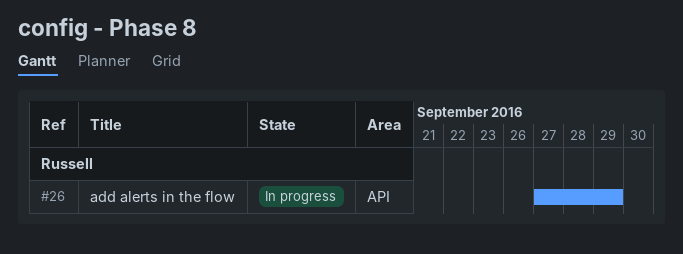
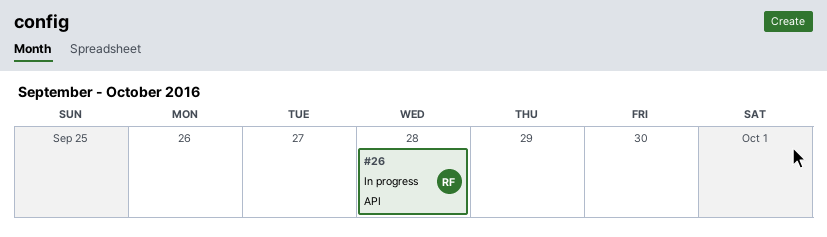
#26, due: Sep 29 -> Sep 28

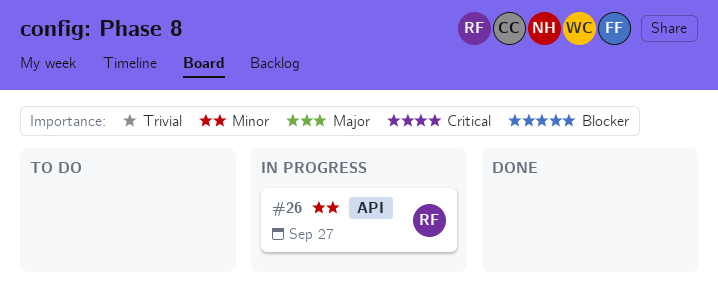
#26, due: Sep 28 -> Sep 27

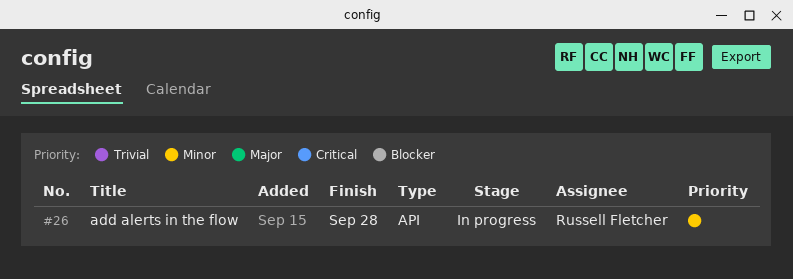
#26, due: Sep 27 -> Sep 28

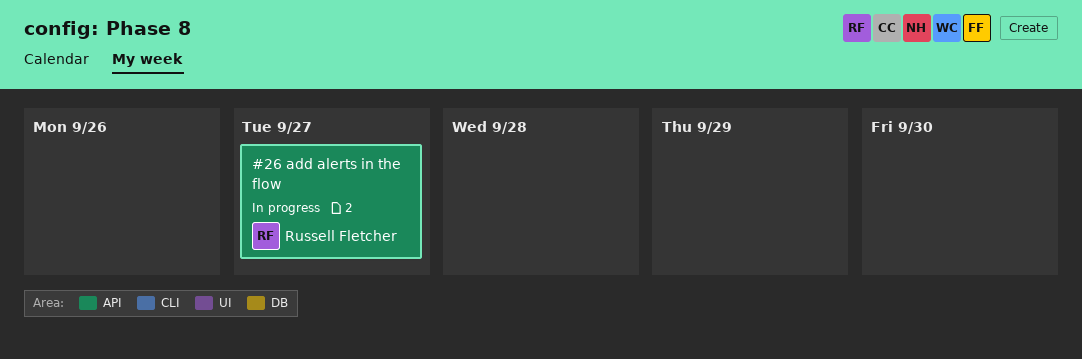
#26, due: Sep 28 -> Sep 27

